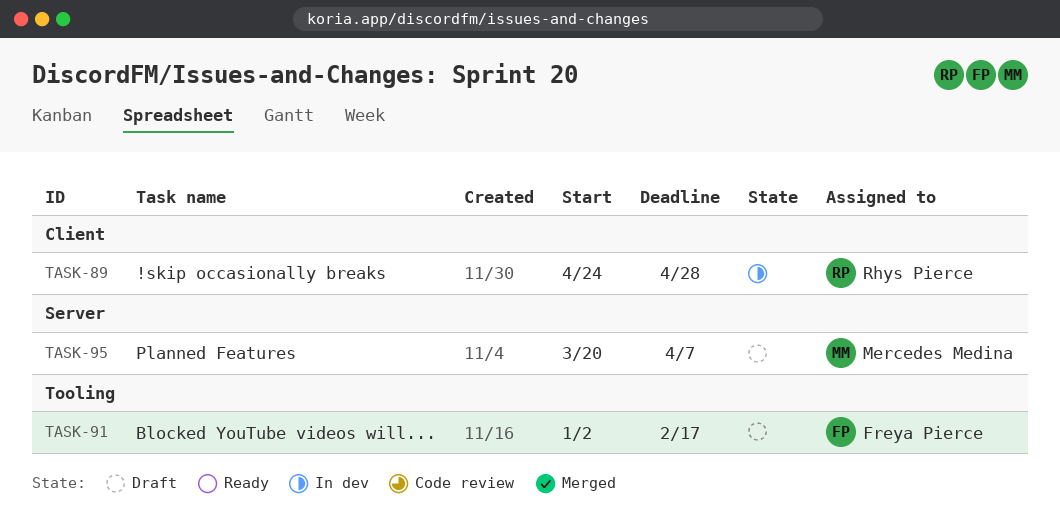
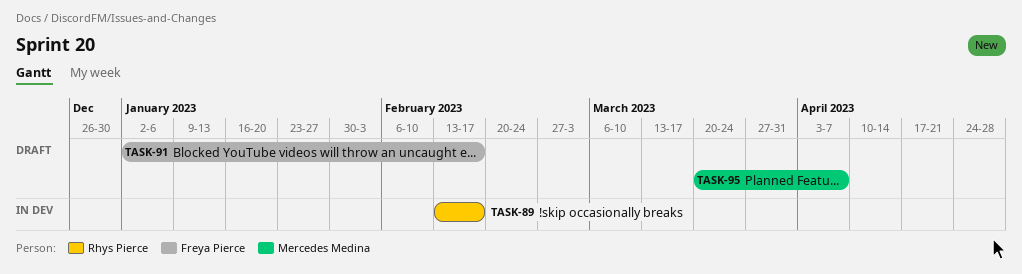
TASK-89, start: Apr 24 -> Feb 13
TASK-89, due: Apr 28 -> Feb 17

